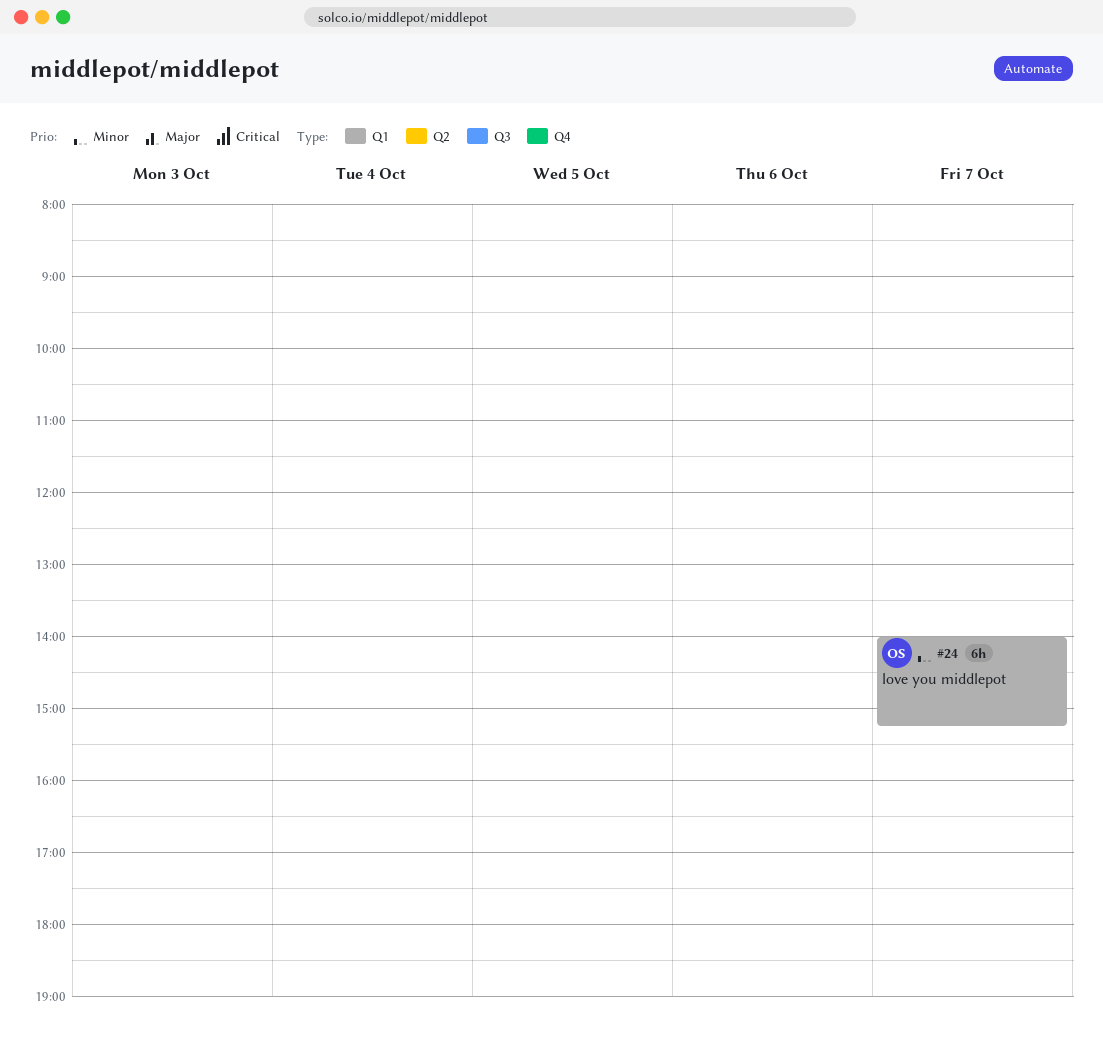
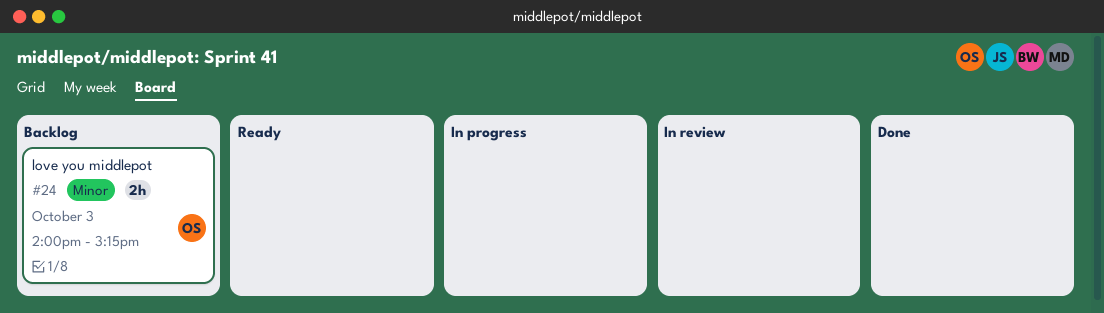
#24, estimate: 6h -> 2h
#24, day: Oct 7 -> Oct 3

